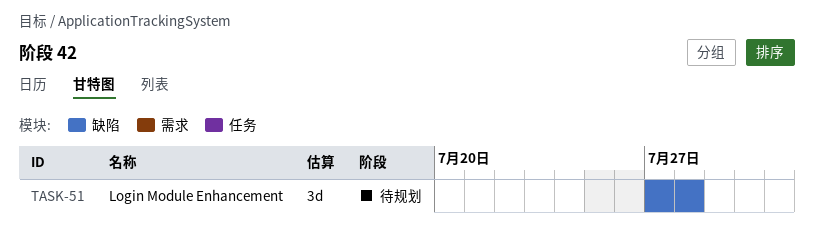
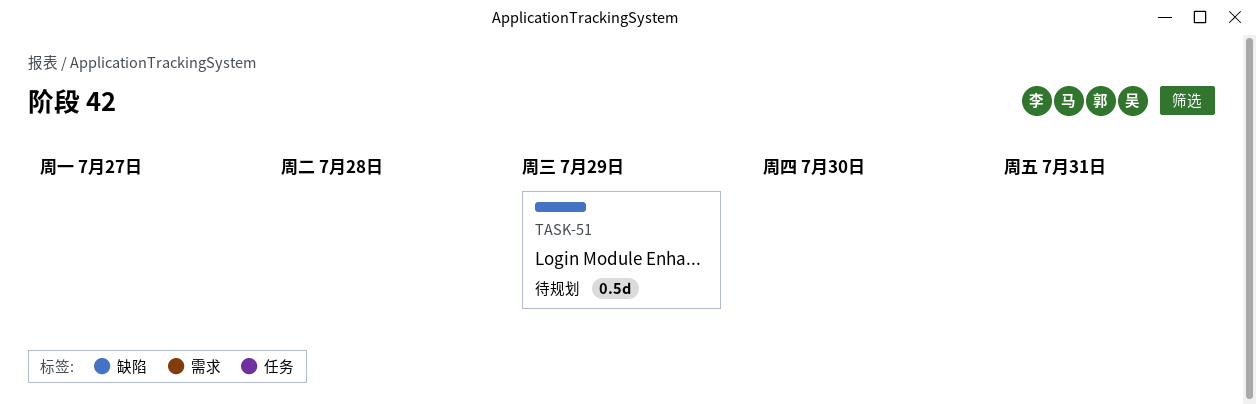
TASK-51, estimate: 3d -> 0.5d
TASK-51, due: Jul 28 -> Jul 29

